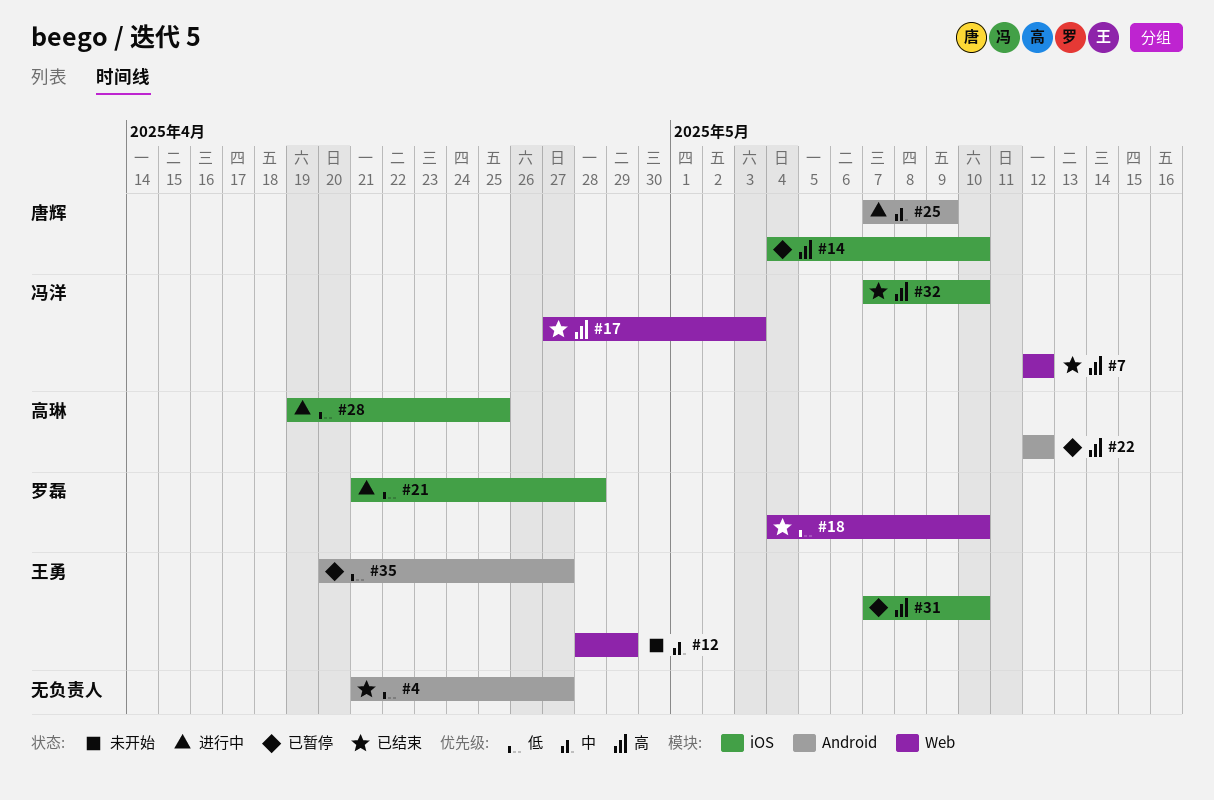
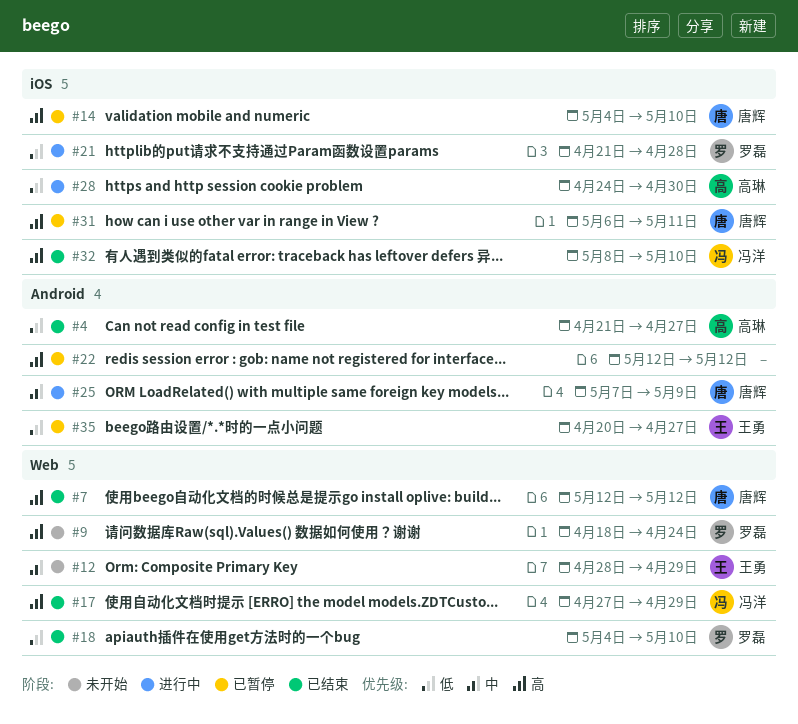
#4, owner: none -> 高琳
#7, owner: 冯洋 -> 唐辉
#9: none -> present
#17, due: May 3 -> Apr 29
#22, owner: 高琳 -> none
#28, start: Apr 19 -> Apr 24
#28, due: Apr 25 -> Apr 30
#31, owner: 王勇 -> 唐辉
#31, start: May 7 -> May 6
#31, due: May 10 -> May 11
#32, start: May 7 -> May 8

